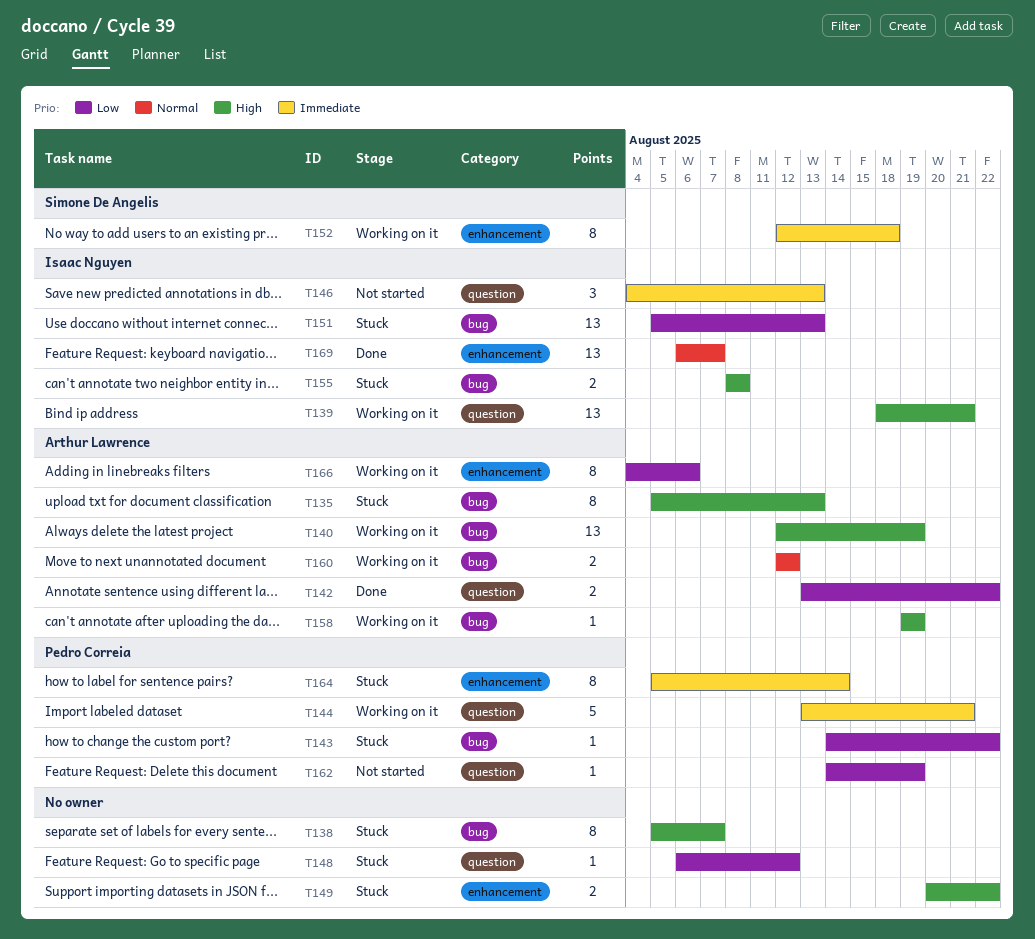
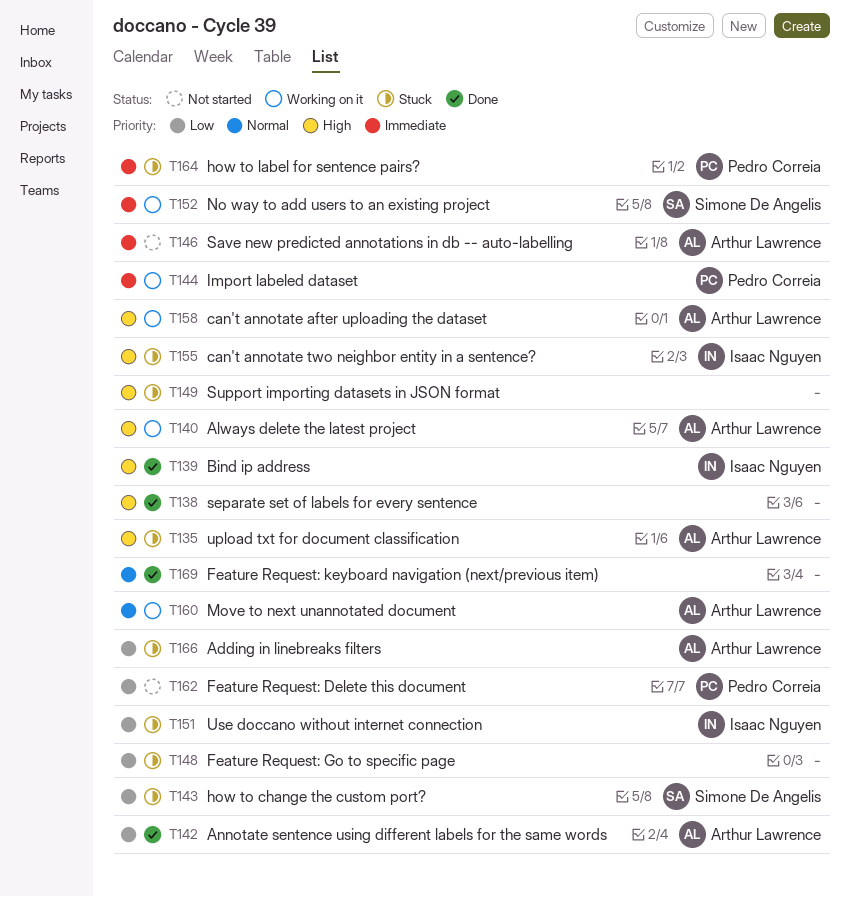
T138, status: Stuck -> Done
T139, status: Working on it -> Done
T143, owner: Pedro Correia -> Simone De Angelis
T146, owner: Isaac Nguyen -> Arthur Lawrence
T166, status: Working on it -> Stuck
T169, owner: Isaac Nguyen -> none

